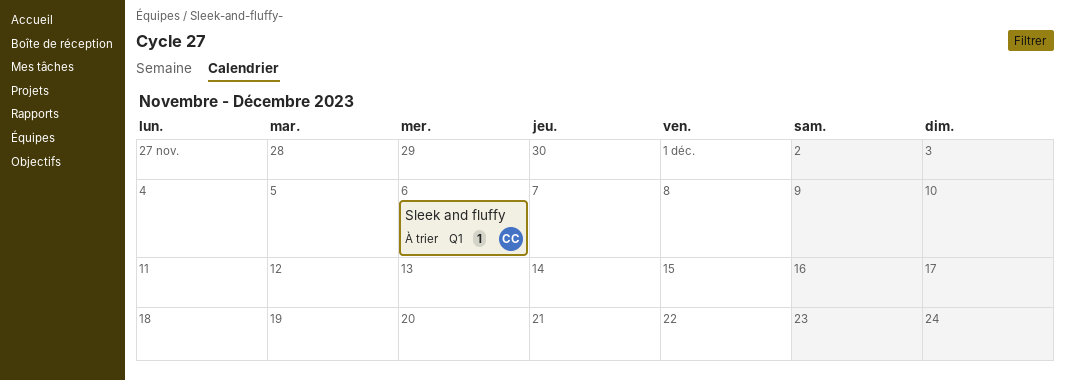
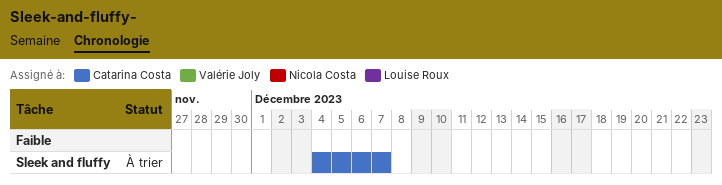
Sleek and fluffy, due: Dec 6 -> Dec 7

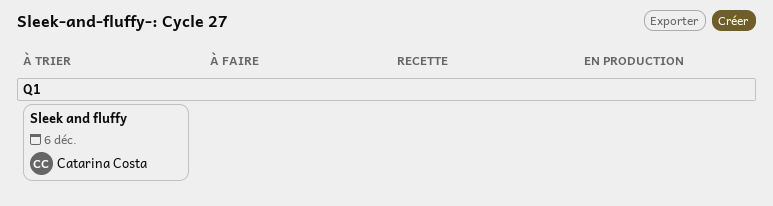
Sleek and fluffy, due: Dec 7 -> Dec 6

